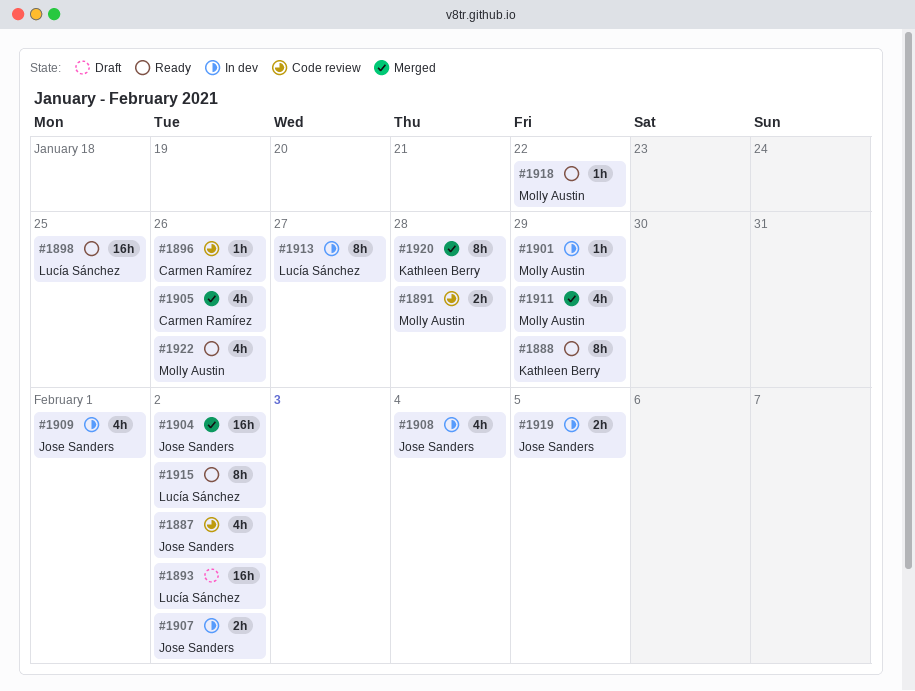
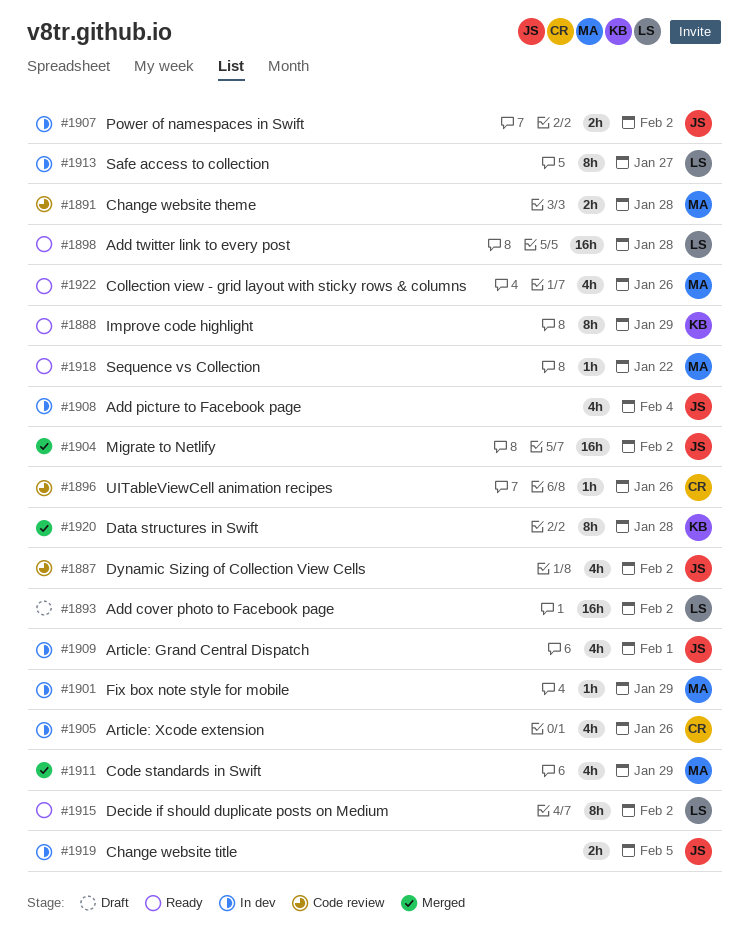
#1898, due: Jan 25 -> Jan 28
#1905, status: Merged -> In dev

